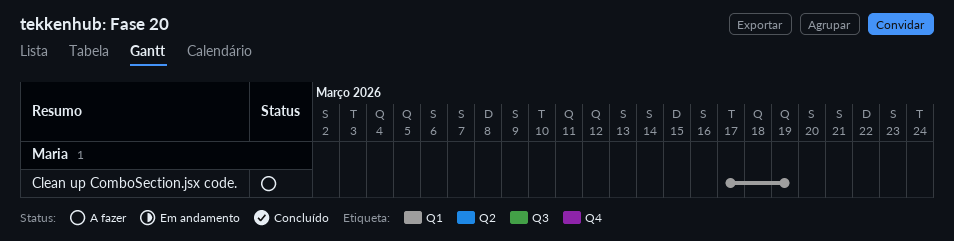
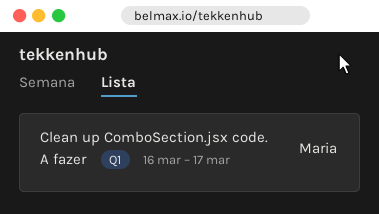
Clean up ComboSection.jsx code., start: Mar 17 -> Mar 16
Clean up ComboSection.jsx code., due: Mar 19 -> Mar 17

